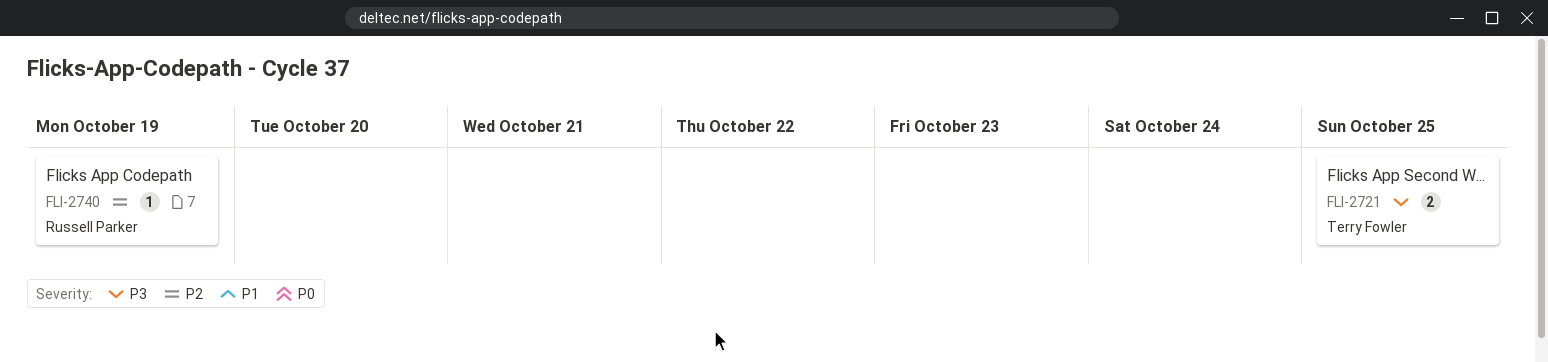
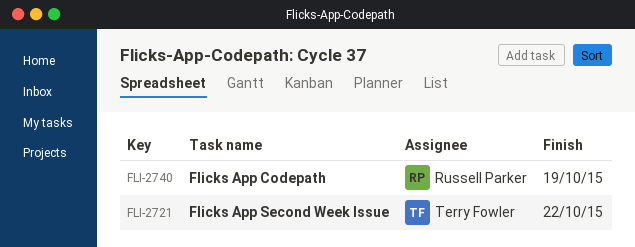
FLI-2721, due: Oct 25 -> Oct 22

